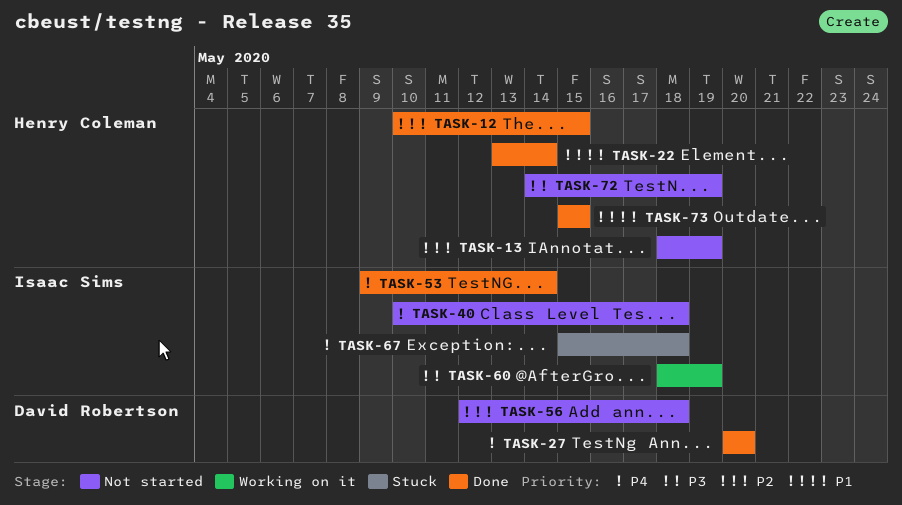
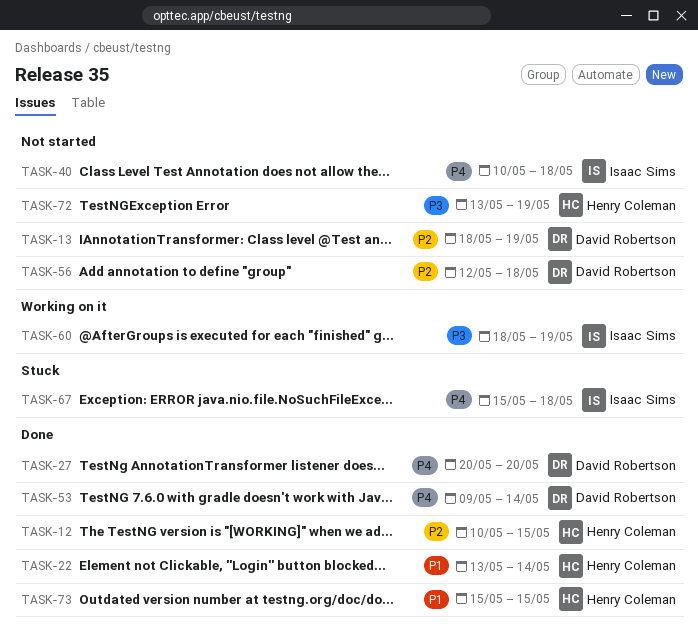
TASK-13, owner: Henry Coleman -> David Robertson
TASK-53, owner: Isaac Sims -> David Robertson
TASK-72, start: May 14 -> May 13

